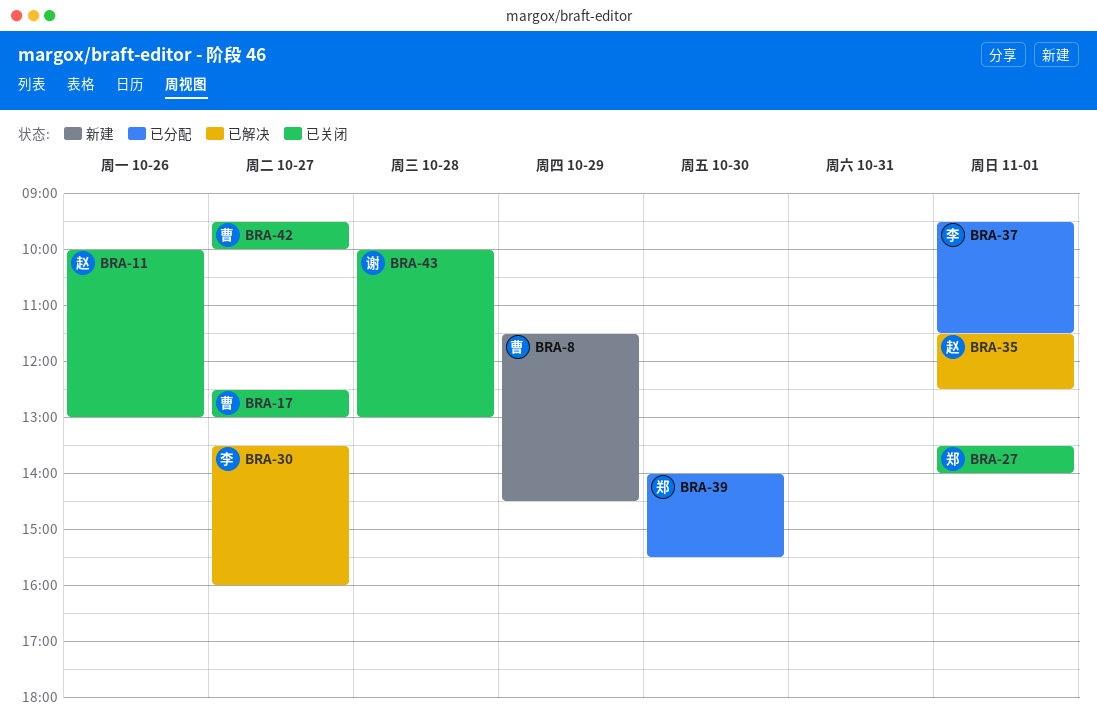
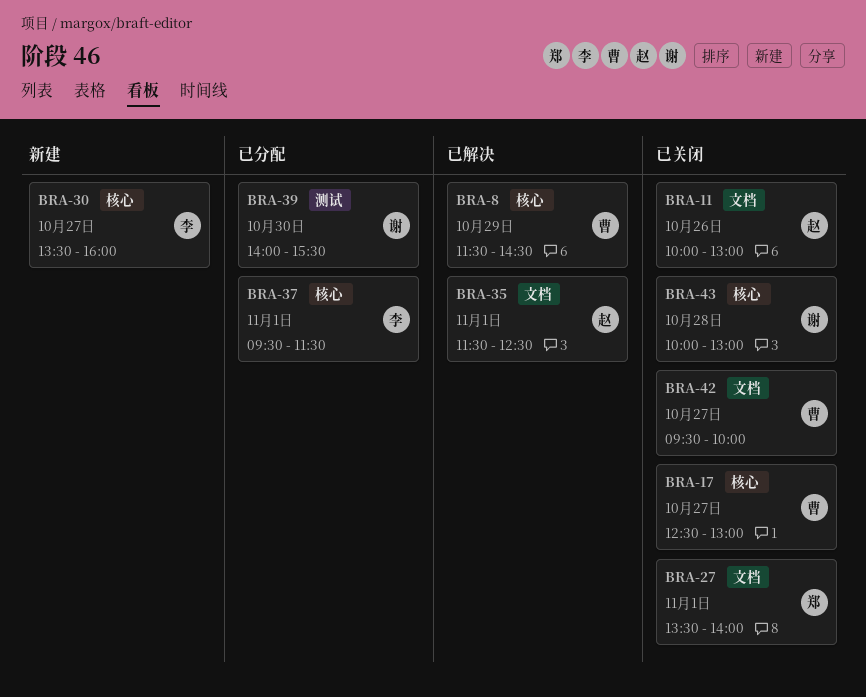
BRA-8, status: 新建 -> 已解决
BRA-30, status: 已解决 -> 新建
BRA-39, owner: 郑 -> 谢

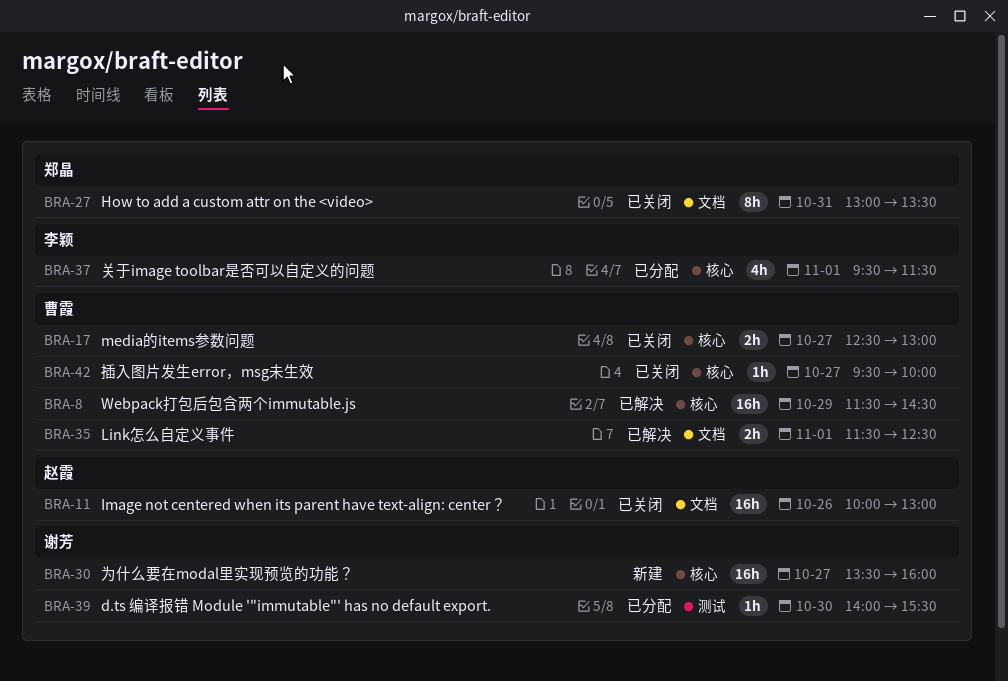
BRA-27, day: Nov 1 -> Oct 31
BRA-27, begins: 13:30 -> 13:00
BRA-27, ends: 14:00 -> 13:30
BRA-30, owner: 李颖 -> 谢芳
BRA-35, owner: 赵霞 -> 曹霞
BRA-42, label: 文档 -> 核心
BRA-43: present -> none

